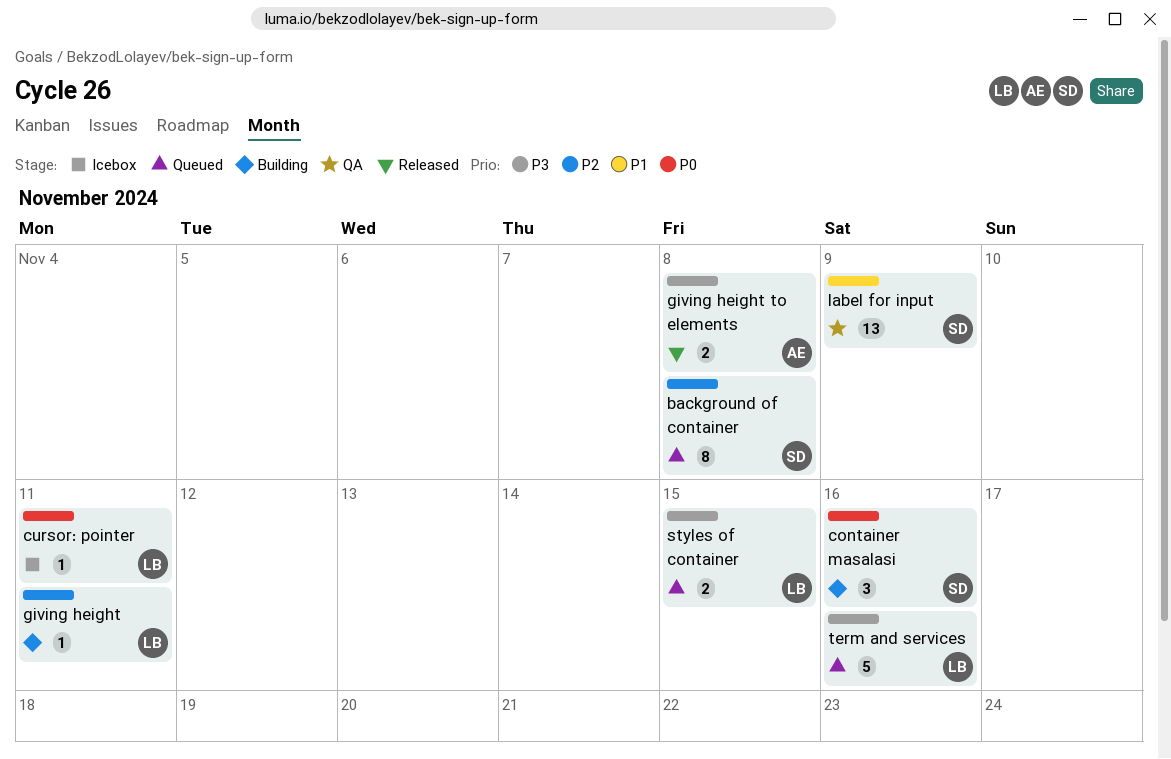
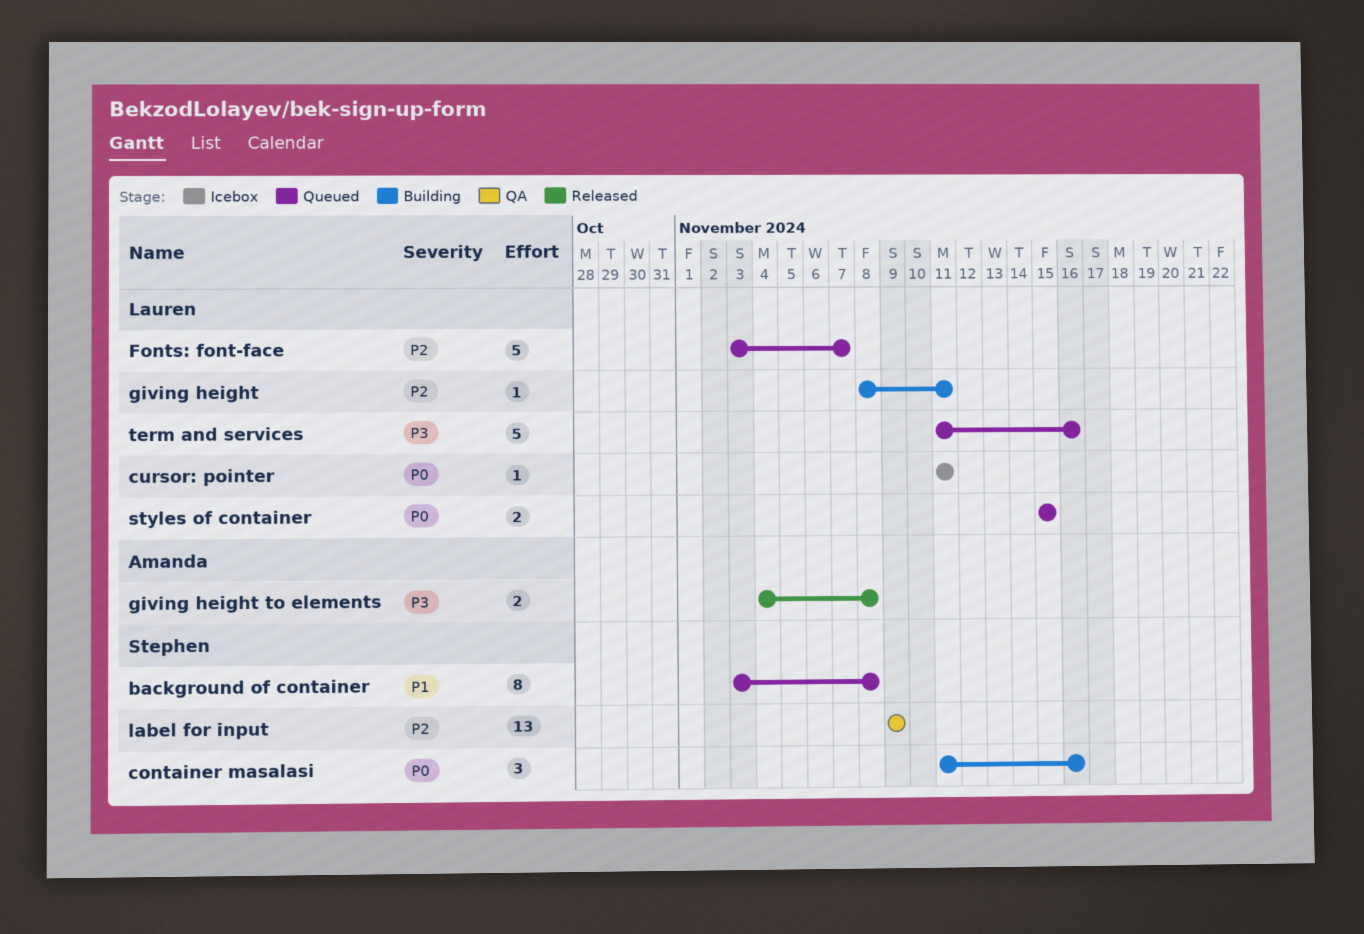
background of container, priority: P2 -> P1
Fonts: font-face: none -> present
label for input, priority: P1 -> P2
styles of container, priority: P3 -> P0

